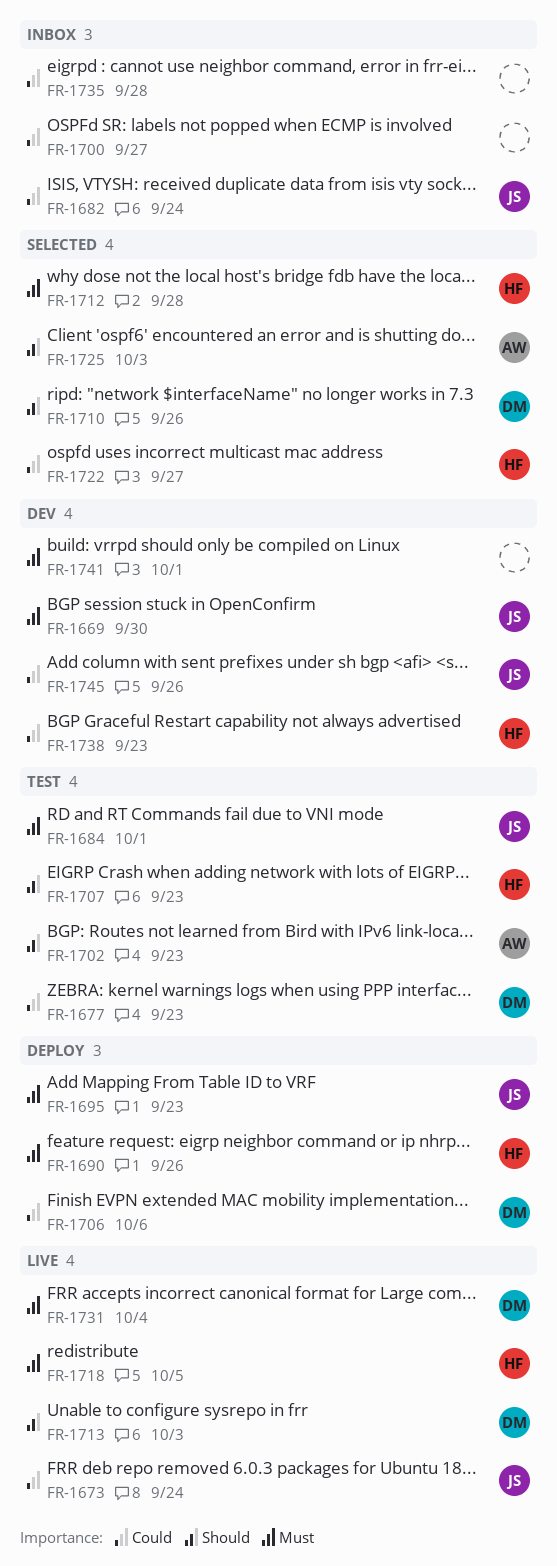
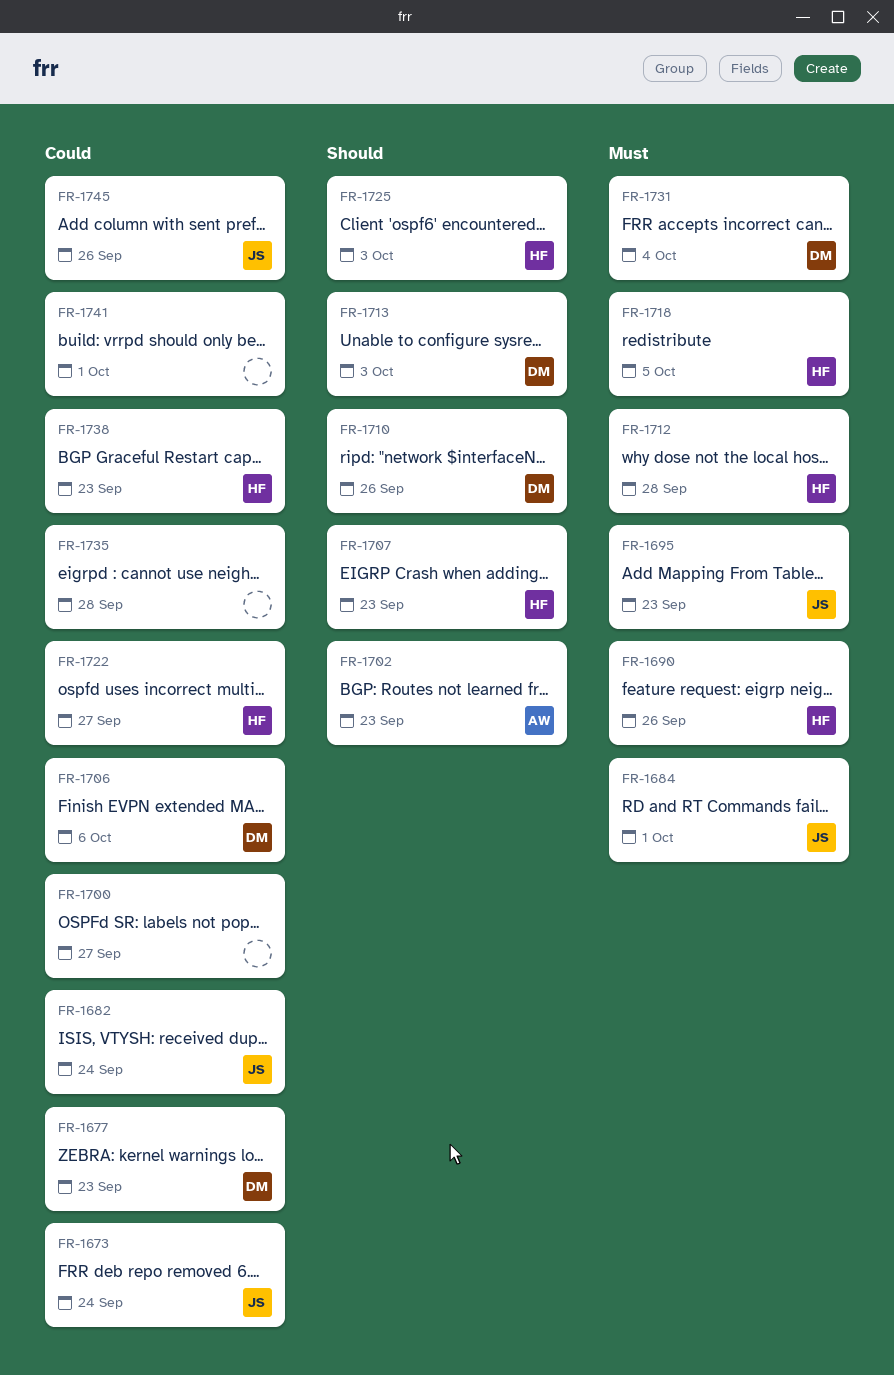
FR-1669: present -> none
FR-1725, owner: AW -> HF
FR-1741, priority: Must -> Could

